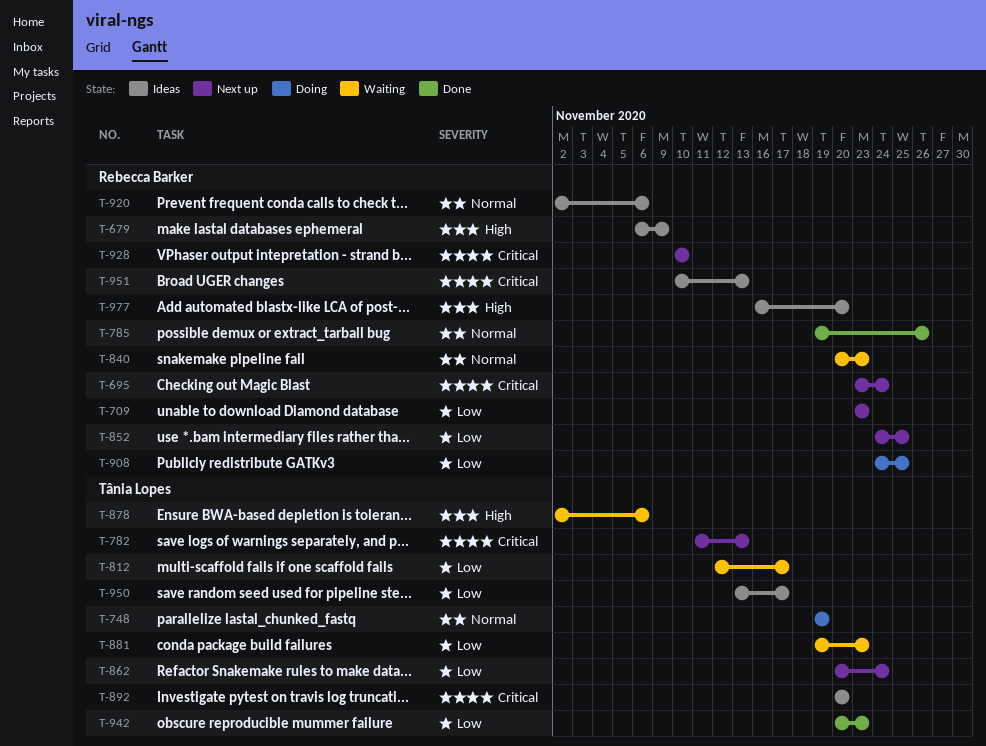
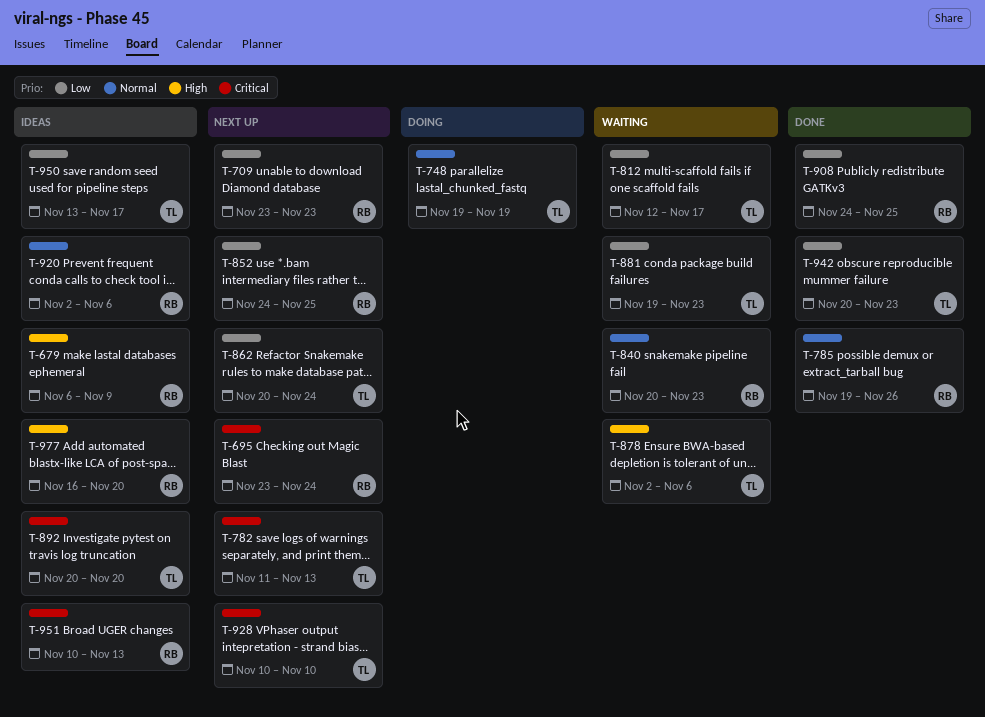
T-908, status: Doing -> Done
T-928, owner: Rebecca Barker -> Tânia Lopes

